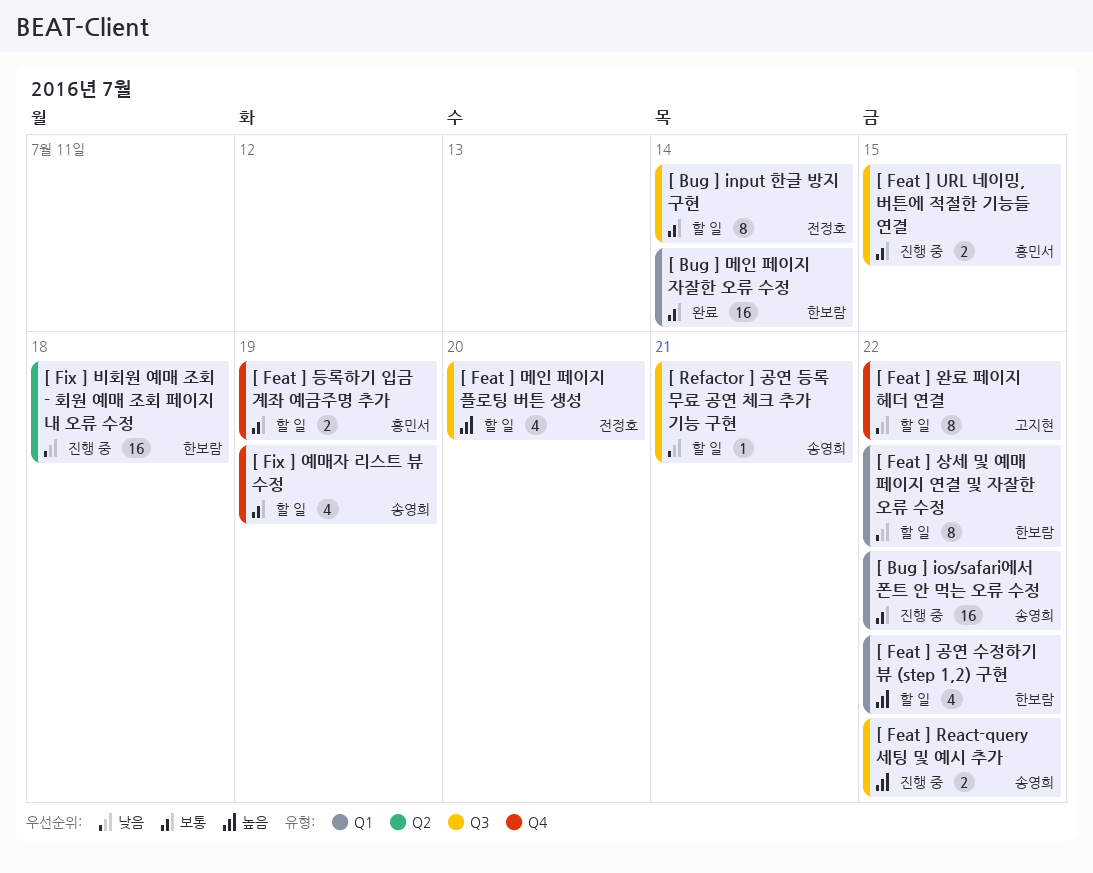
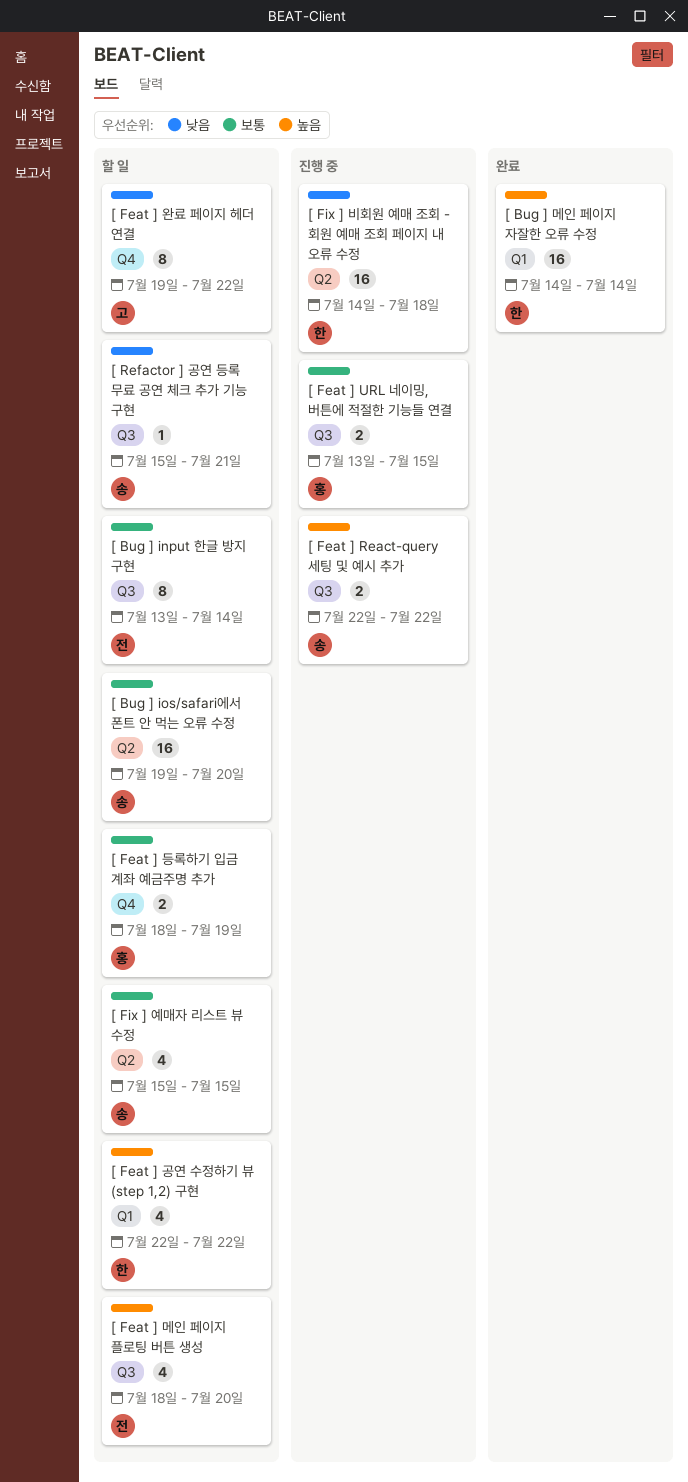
[ Bug ] ios/safari에서 폰트 안 먹는 오류 수정, status: 진행 중 -> 할 일
[ Bug ] ios/safari에서 폰트 안 먹는 오류 수정, label: Q1 -> Q2
[ Bug ] ios/safari에서 폰트 안 먹는 오류 수정, due: Jul 22 -> Jul 20
[ Bug ] 메인 페이지 자잘한 오류 수정, priority: 보통 -> 높음
[ Feat ] 상세 및 예매 페이지 연결 및 자잘한 오류 수정: present -> none
[ Fix ] 예매자 리스트 뷰 수정, label: Q4 -> Q2
[ Fix ] 예매자 리스트 뷰 수정, due: Jul 19 -> Jul 15

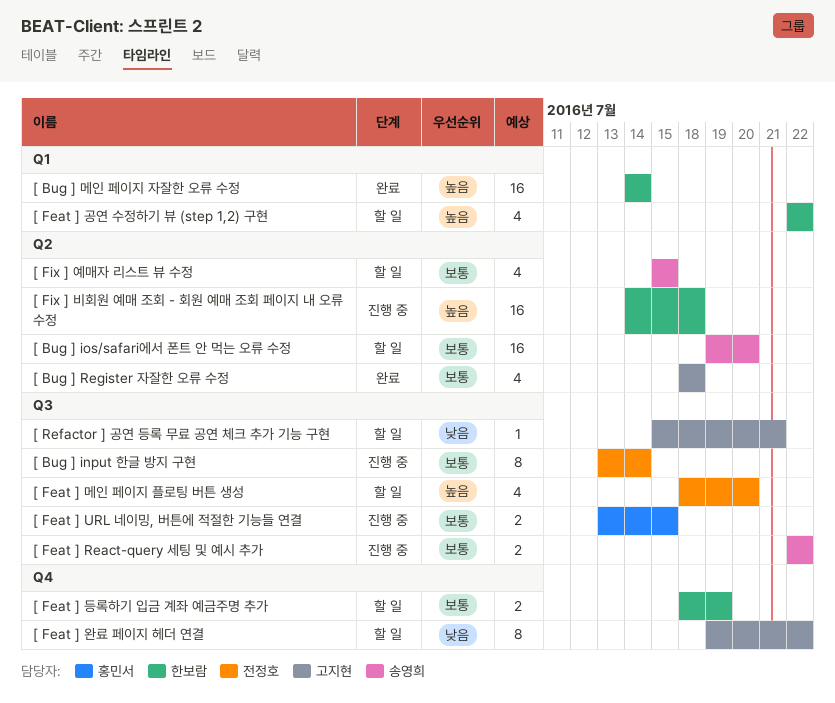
[ Bug ] input 한글 방지 구현, status: 할 일 -> 진행 중
[ Bug ] Register 자잘한 오류 수정: none -> present
[ Feat ] React-query 세팅 및 예시 추가, priority: 높음 -> 보통
[ Feat ] 등록하기 입금 계좌 예금주명 추가, owner: 홍민서 -> 한보람
[ Fix ] 비회원 예매 조회 - 회원 예매 조회 페이지 내 오류 수정, priority: 낮음 -> 높음
[ Refactor ] 공연 등록 무료 공연 체크 추가 기능 구현, owner: 송영희 -> 고지현

